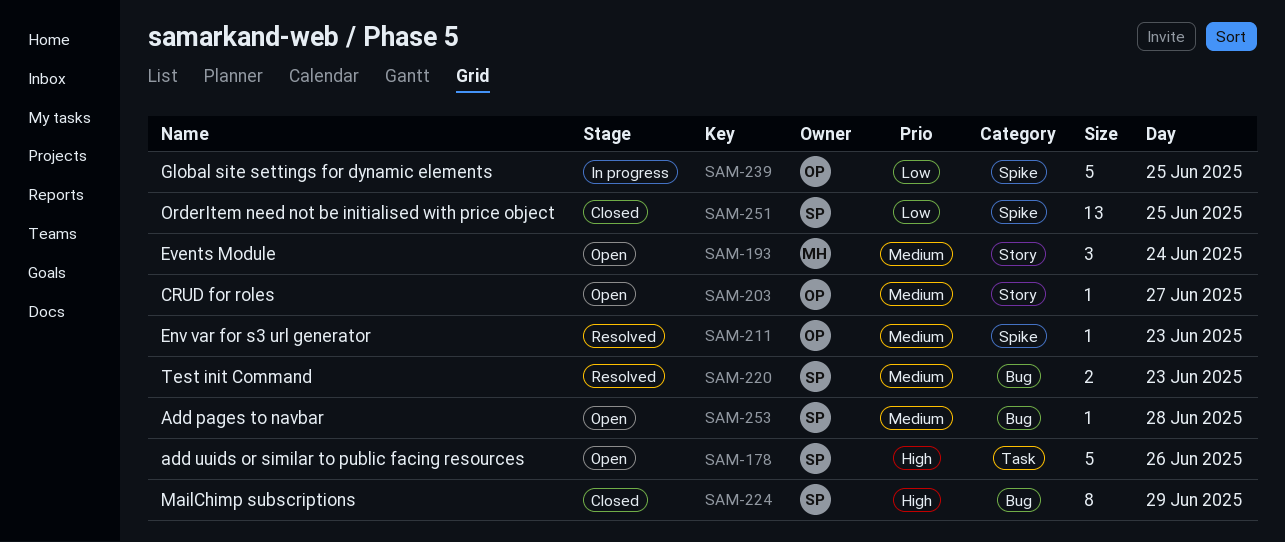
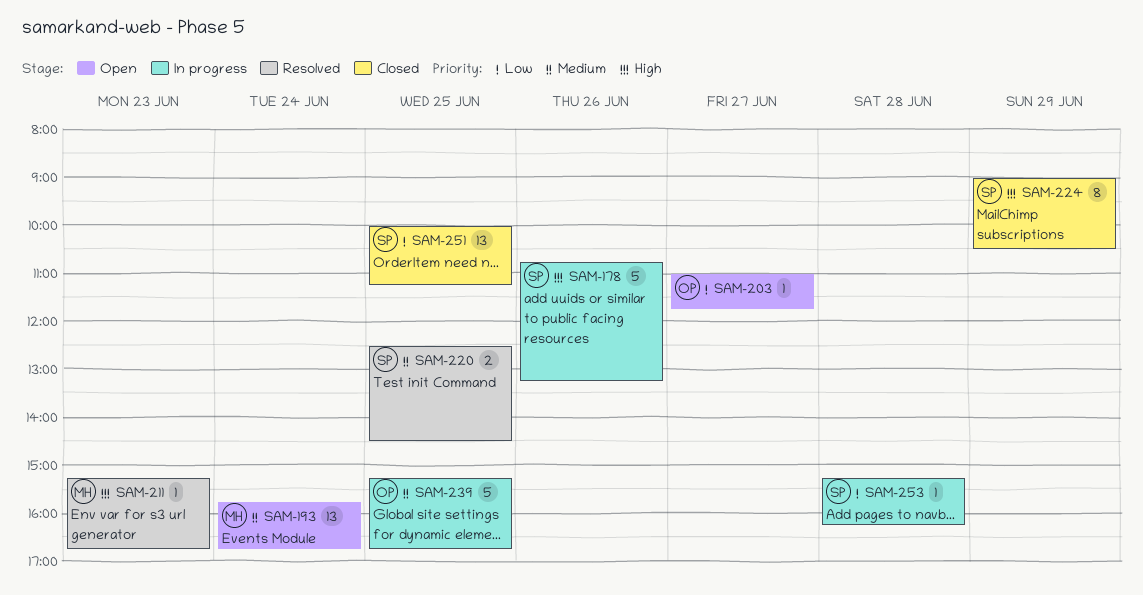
SAM-178, status: Open -> In progress
SAM-193, estimate: 3 -> 13
SAM-203, priority: Medium -> Low
SAM-211, owner: OP -> MH
SAM-211, priority: Medium -> High
SAM-220, day: Jun 23 -> Jun 25
SAM-239, priority: Low -> Medium
SAM-253, status: Open -> In progress
SAM-253, priority: Medium -> Low

